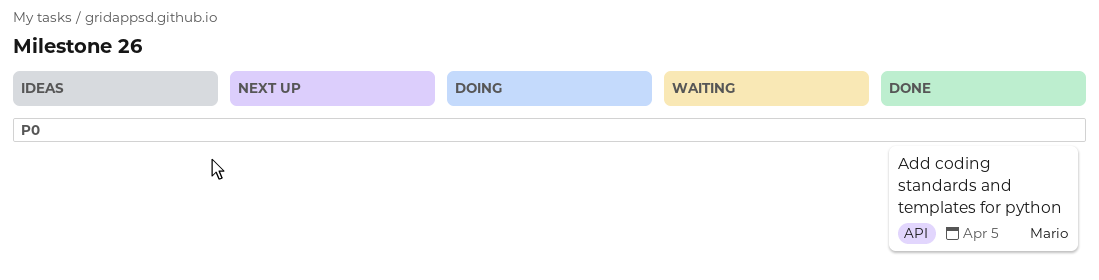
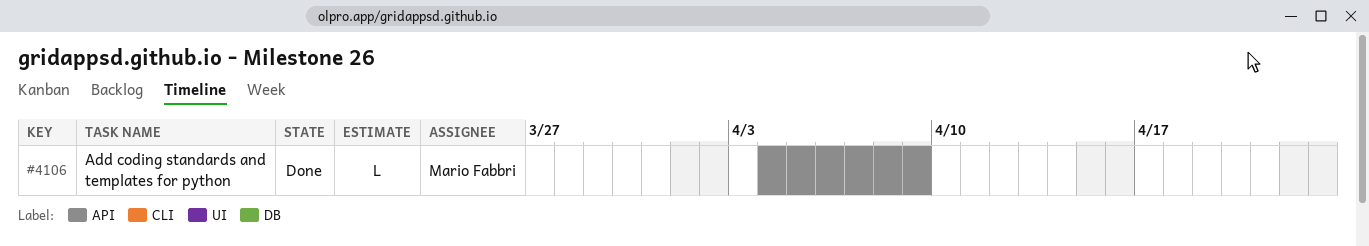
Add coding standards and templates for python, due: Apr 5 -> Apr 9

